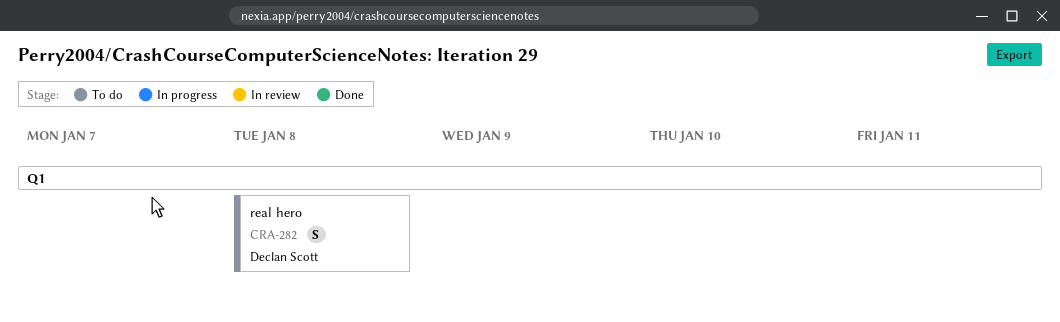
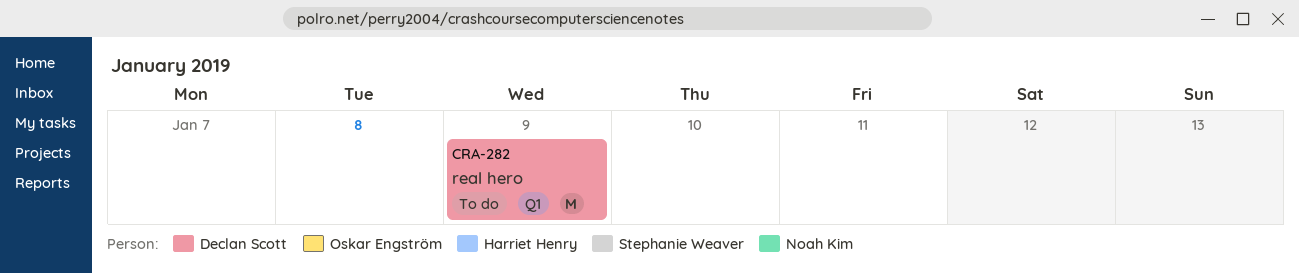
CRA-282, estimate: S -> M
CRA-282, due: Jan 8 -> Jan 9

